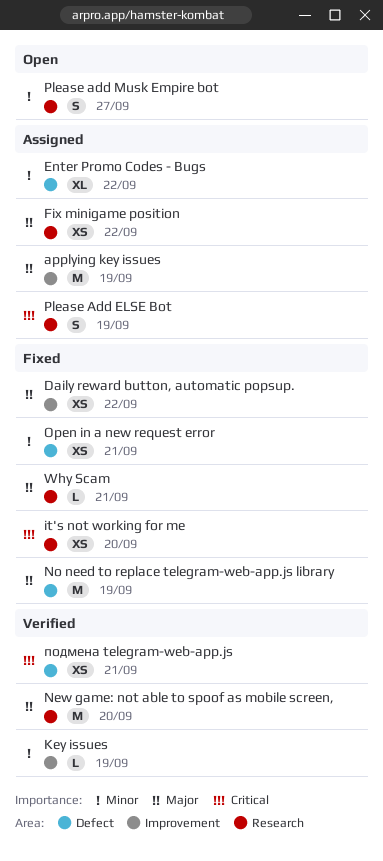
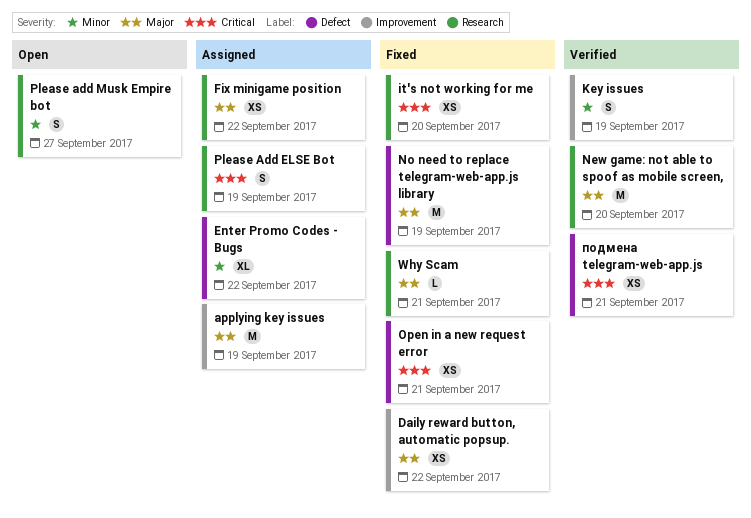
Key issues, estimate: L -> S
Open in a new request error, priority: Minor -> Critical

